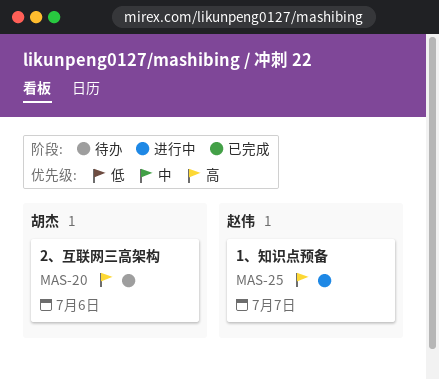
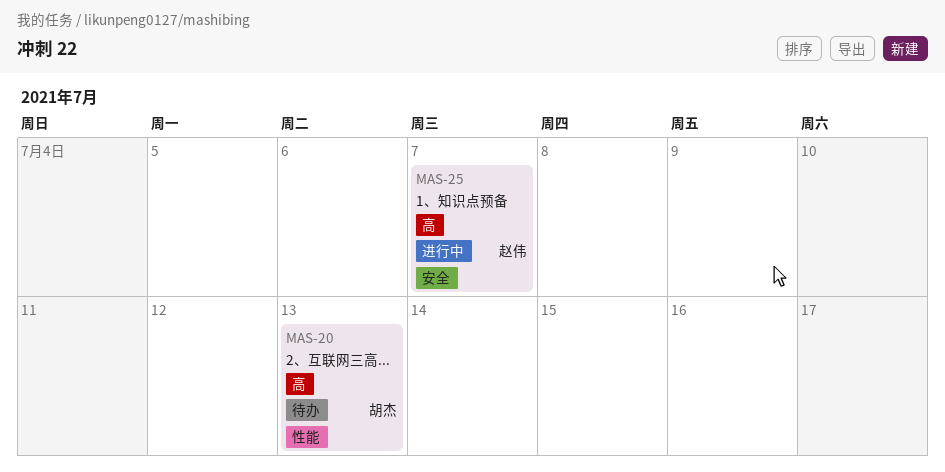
MAS-20, due: Jul 6 -> Jul 13

